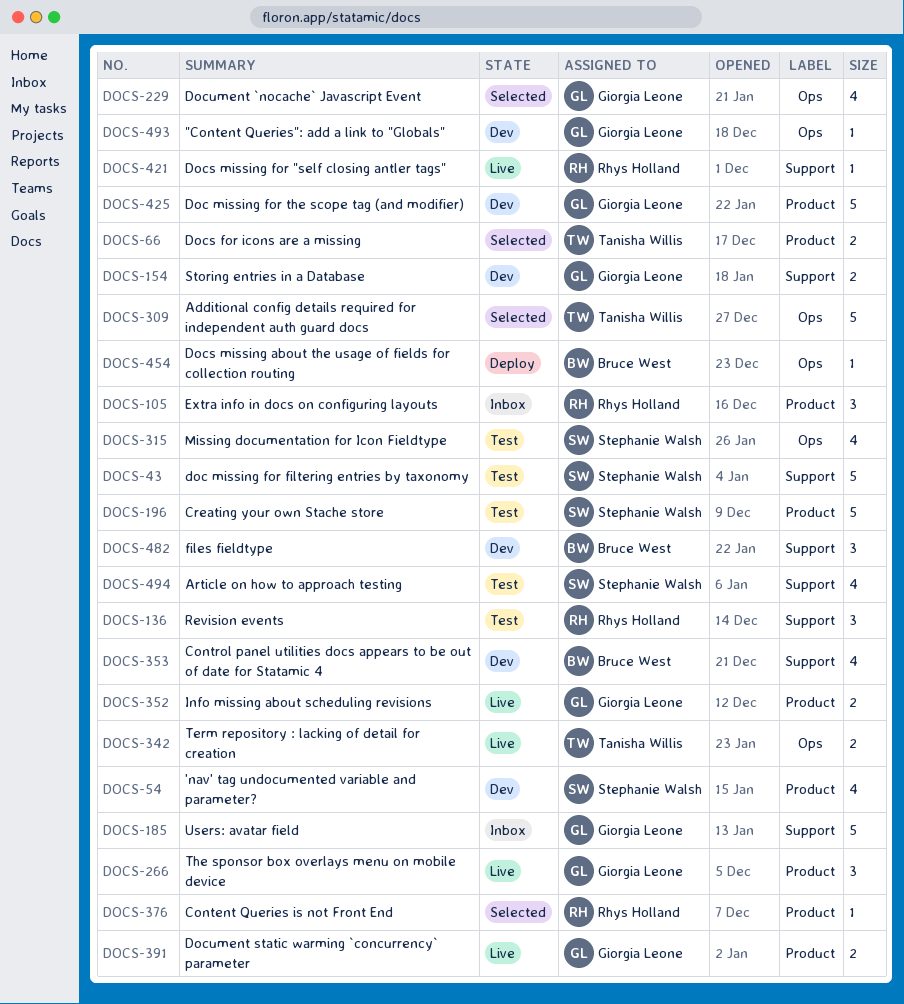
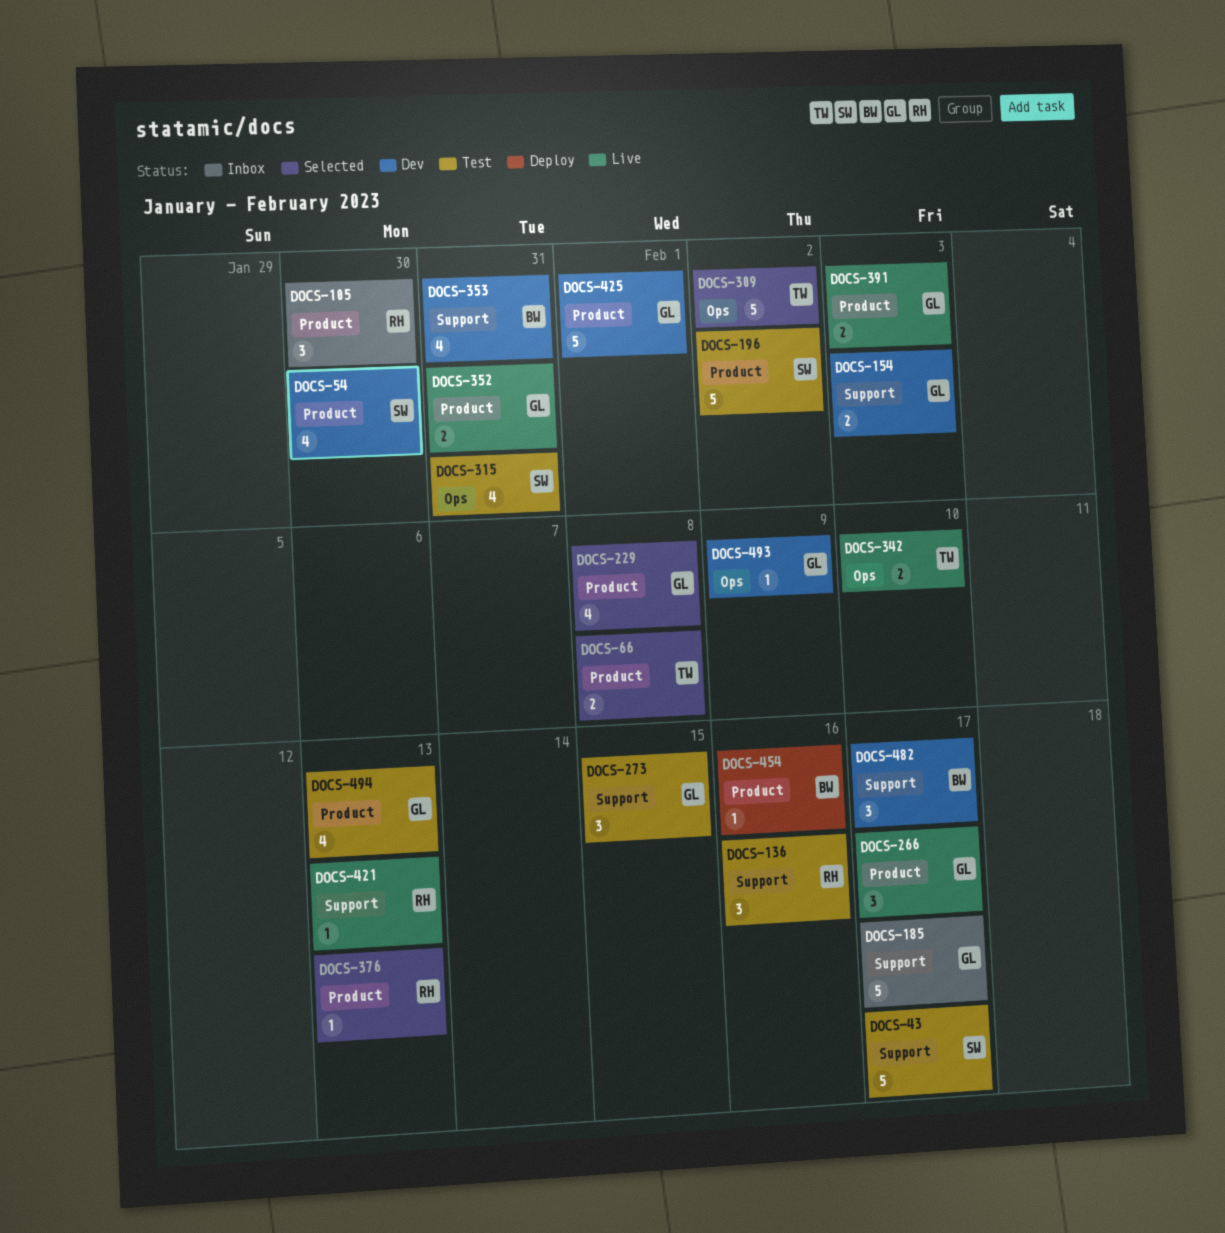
DOCS-229, label: Ops -> Product
DOCS-273: none -> present
DOCS-454, label: Ops -> Product
DOCS-494, owner: Stephanie Walsh -> Giorgia Leone
DOCS-494, label: Support -> Product

